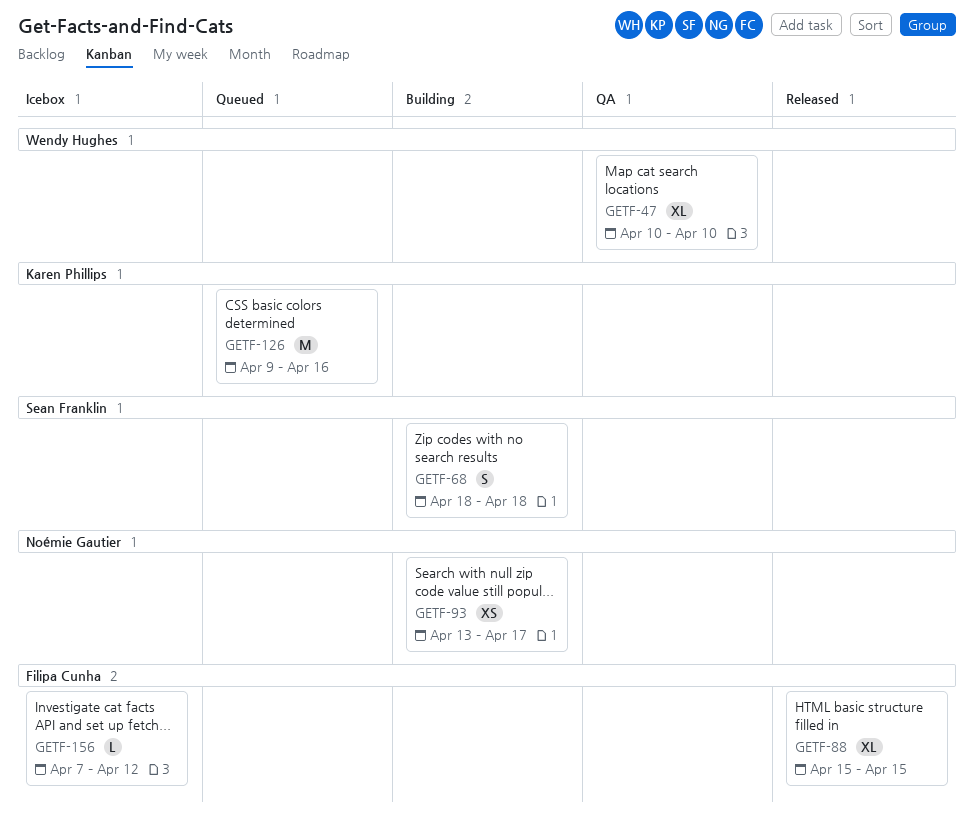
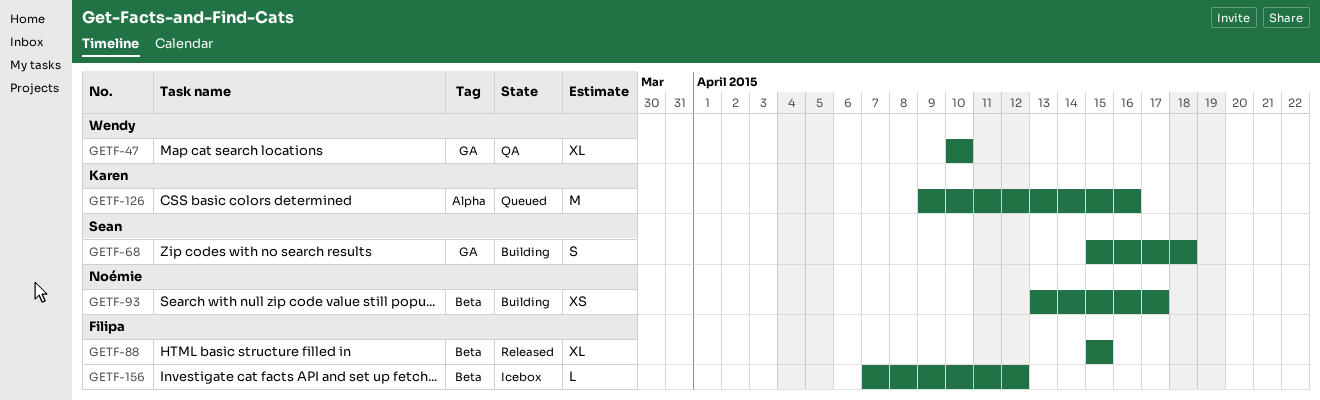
GETF-68, start: Apr 18 -> Apr 15

